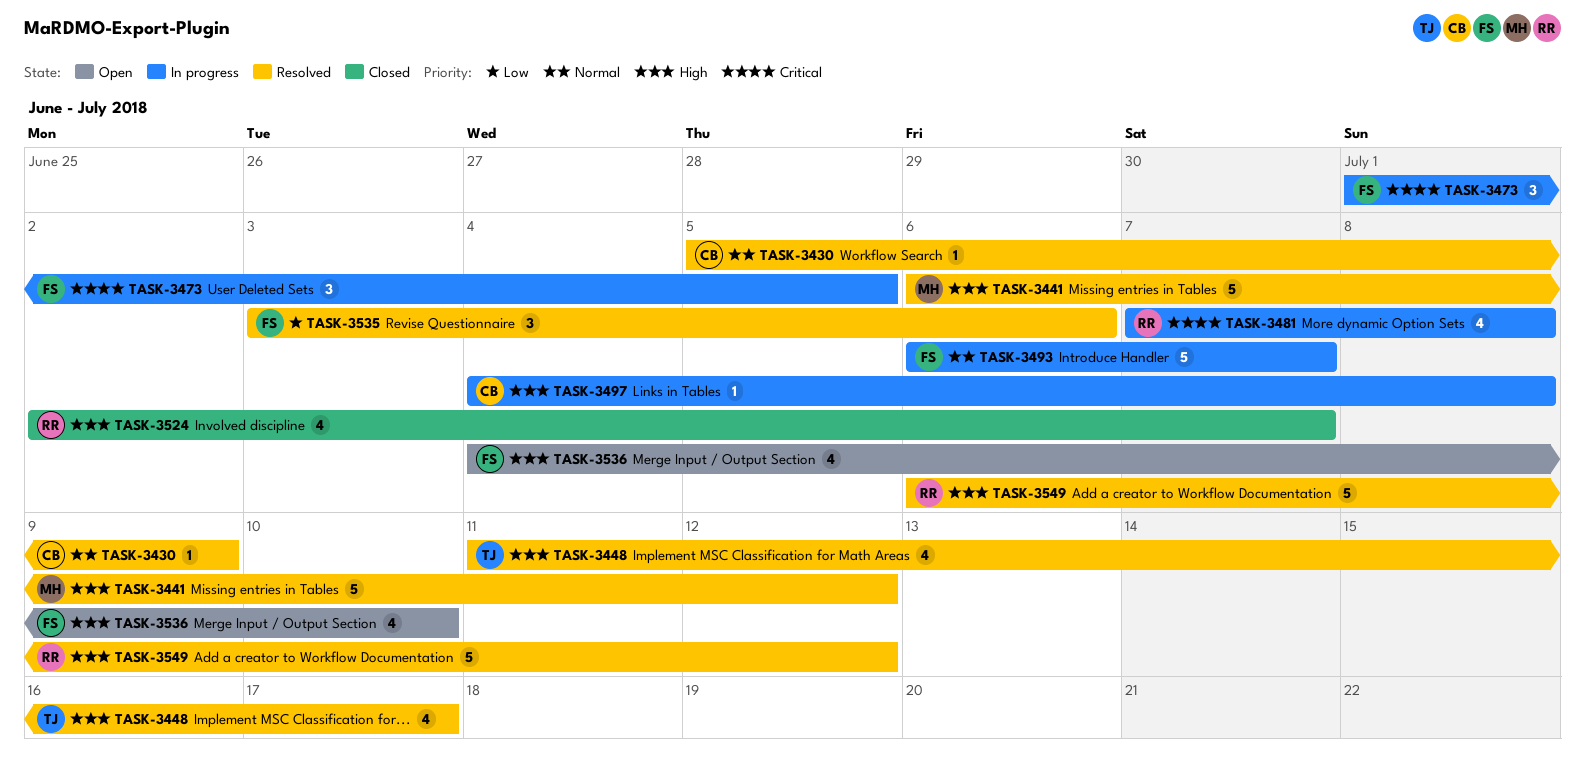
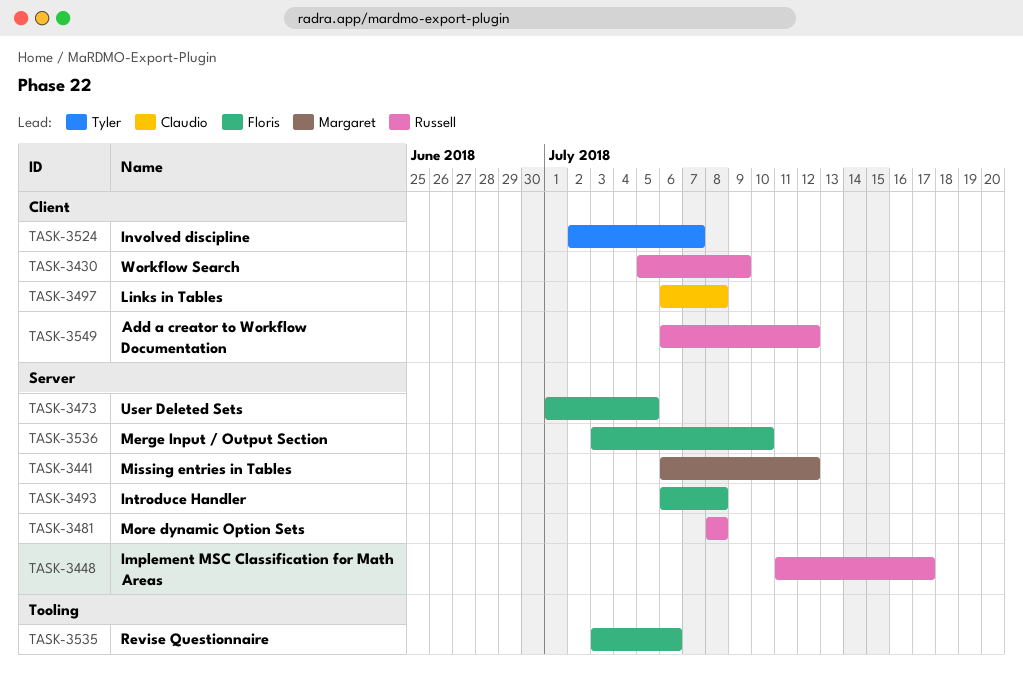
TASK-3430, owner: Claudio -> Russell
TASK-3448, owner: Tyler -> Russell
TASK-3481, start: Jul 7 -> Jul 8
TASK-3493, due: Jul 7 -> Jul 8
TASK-3497, start: Jul 4 -> Jul 6
TASK-3524, owner: Russell -> Tyler
TASK-3536, start: Jul 4 -> Jul 3

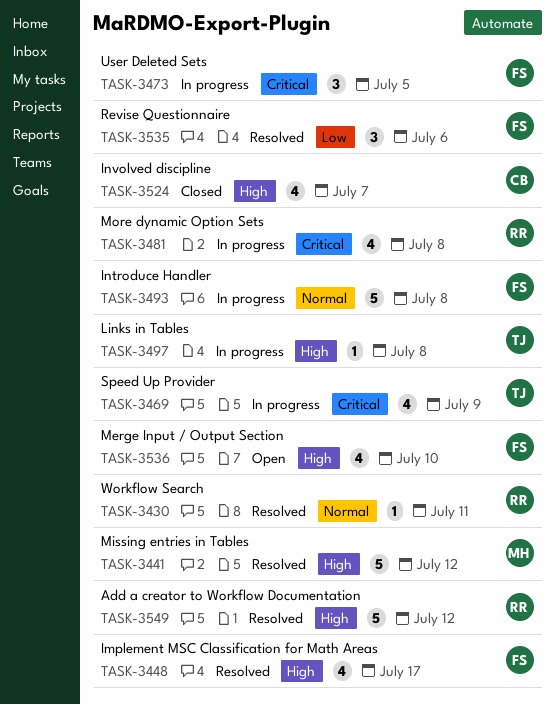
TASK-3430, due: Jul 9 -> Jul 11
TASK-3448, owner: Russell -> Floris
TASK-3469: none -> present
TASK-3497, owner: Claudio -> Tyler
TASK-3524, owner: Tyler -> Claudio

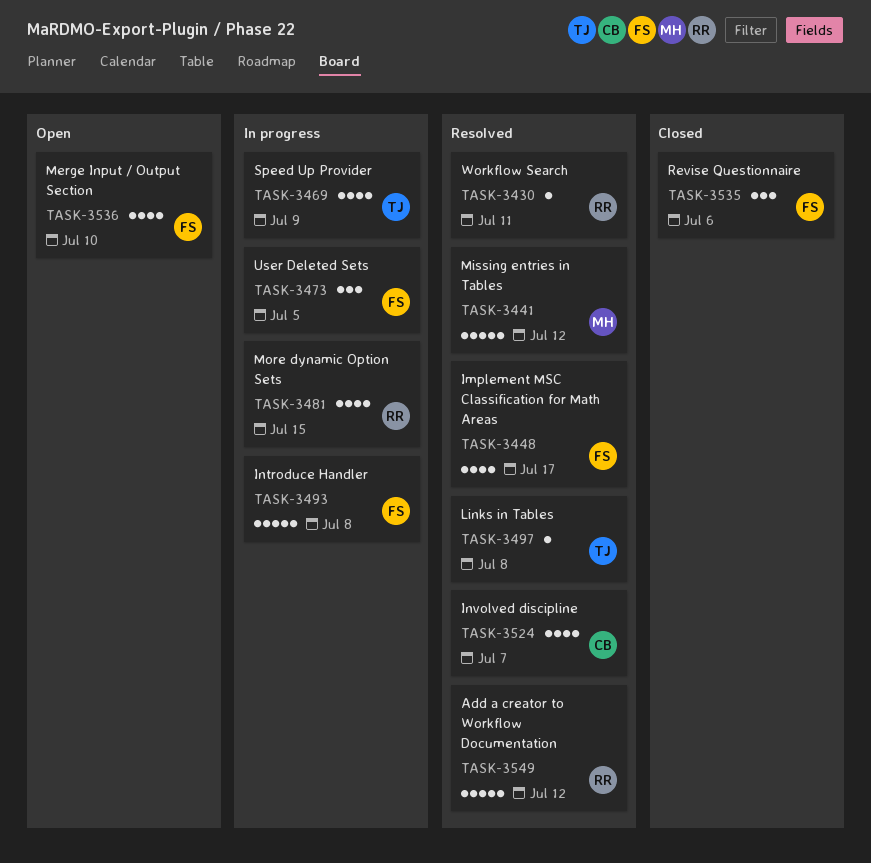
TASK-3481, due: Jul 8 -> Jul 15
TASK-3497, status: In progress -> Resolved
TASK-3524, status: Closed -> Resolved
TASK-3535, status: Resolved -> Closed

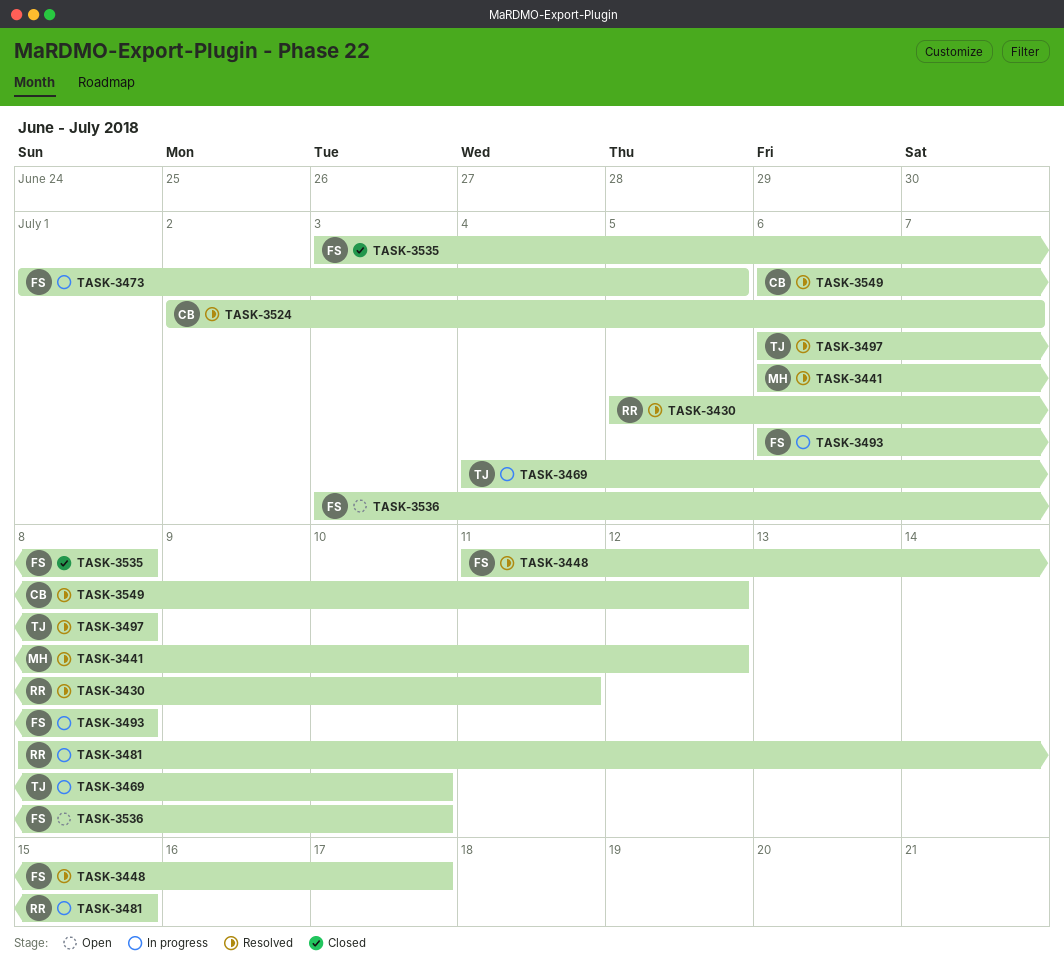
TASK-3469, due: Jul 9 -> Jul 10
TASK-3535, due: Jul 6 -> Jul 8
TASK-3549, owner: RR -> CB

